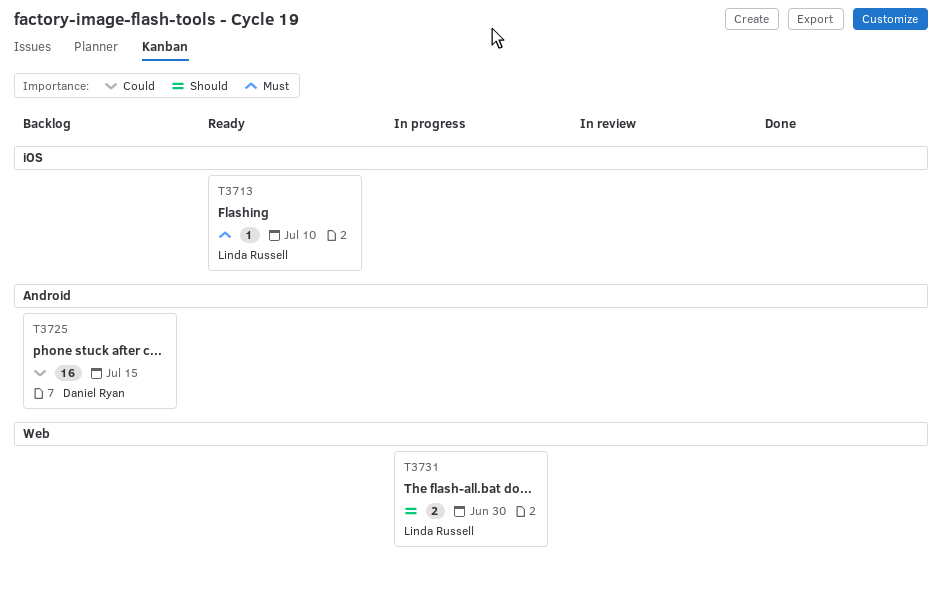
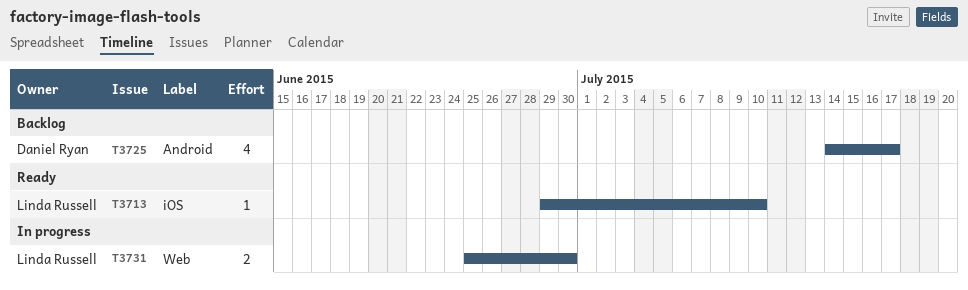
T3725, estimate: 16 -> 4
T3725, due: Jul 15 -> Jul 17

